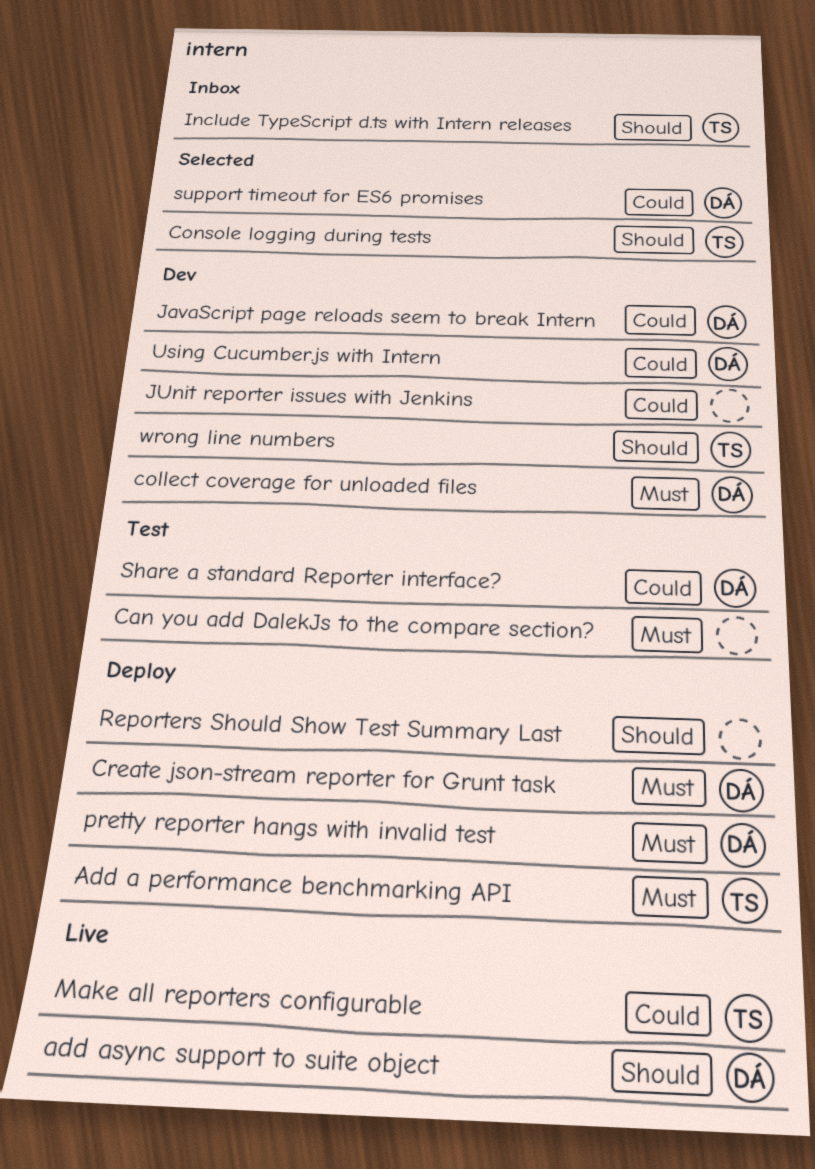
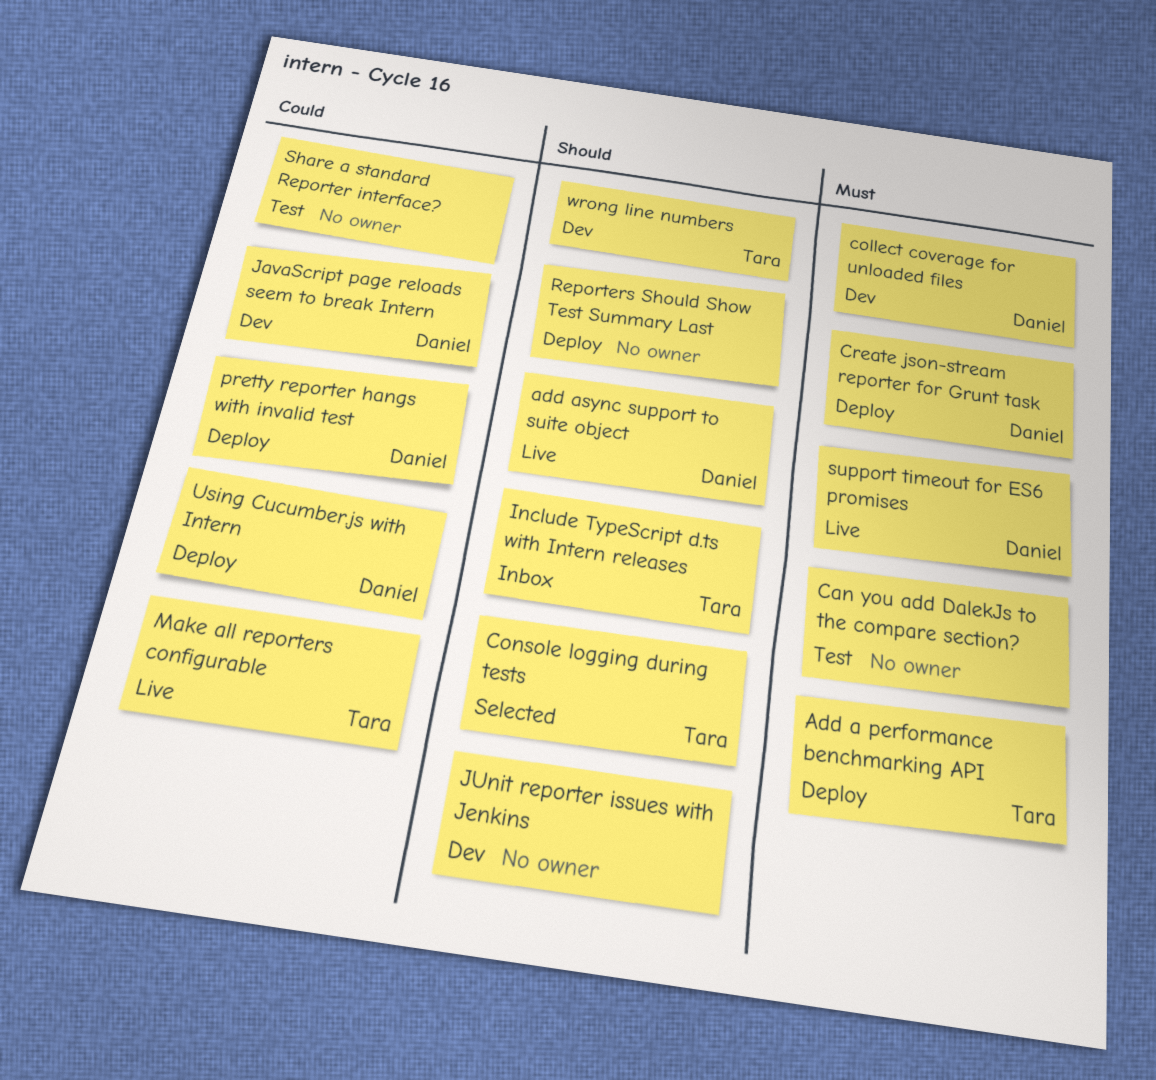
JUnit reporter issues with Jenkins, priority: Could -> Should
pretty reporter hangs with invalid test, priority: Must -> Could
Share a standard Reporter interface?, owner: Daniel -> none
support timeout for ES6 promises, status: Selected -> Live
support timeout for ES6 promises, priority: Could -> Must
Using Cucumber.js with Intern, status: Dev -> Deploy

